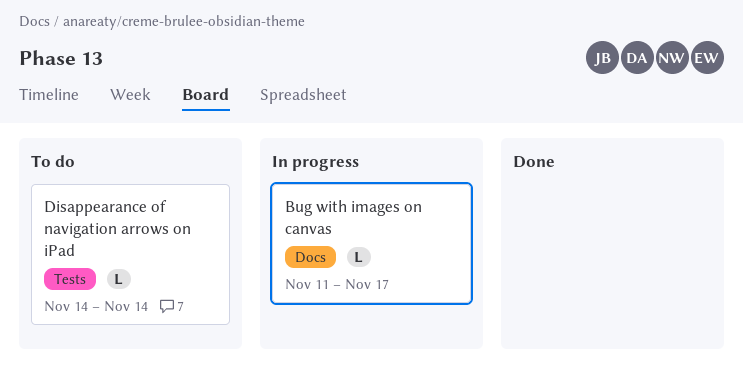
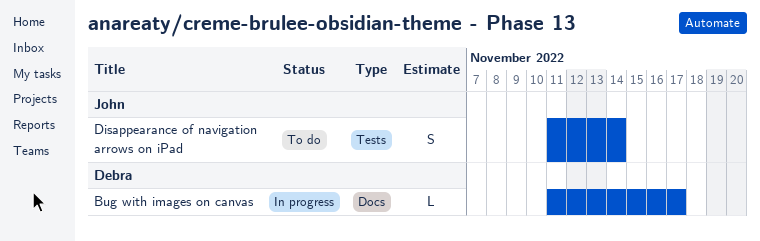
Disappearance of navigation arrows on iPad, estimate: L -> S
Disappearance of navigation arrows on iPad, start: Nov 14 -> Nov 11

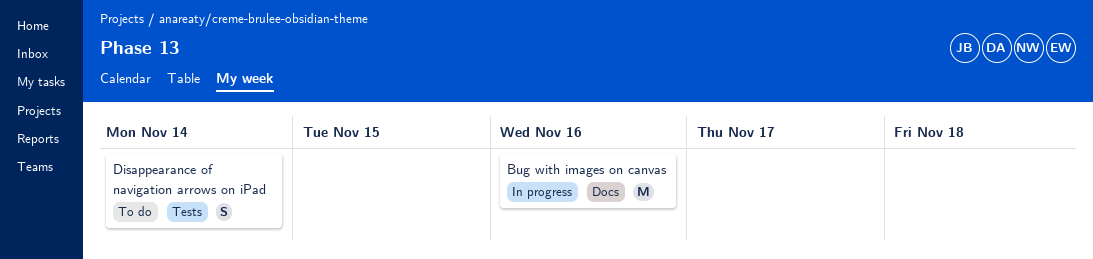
Bug with images on canvas, estimate: L -> M
Bug with images on canvas, due: Nov 17 -> Nov 16

